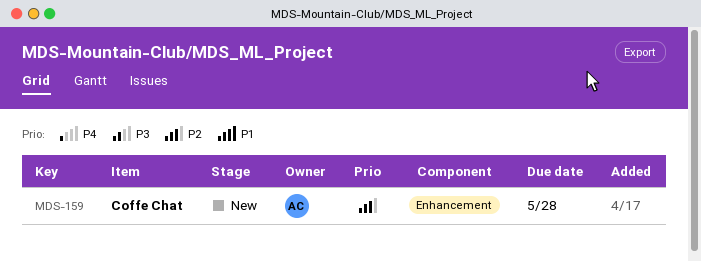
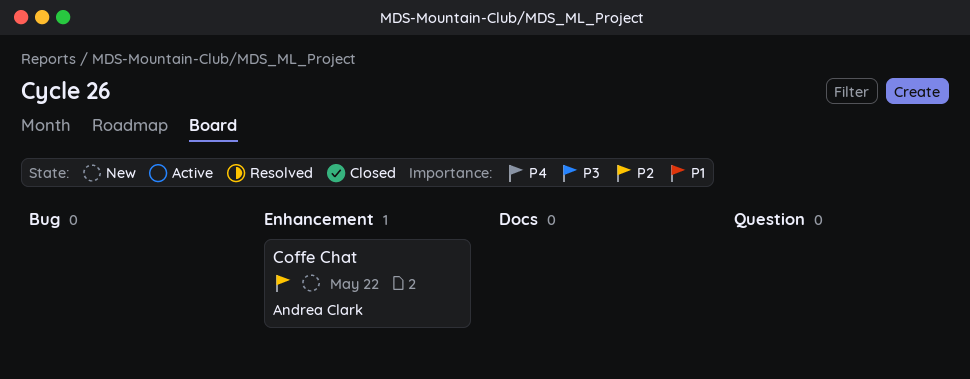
Coffe Chat, due: May 28 -> May 22

